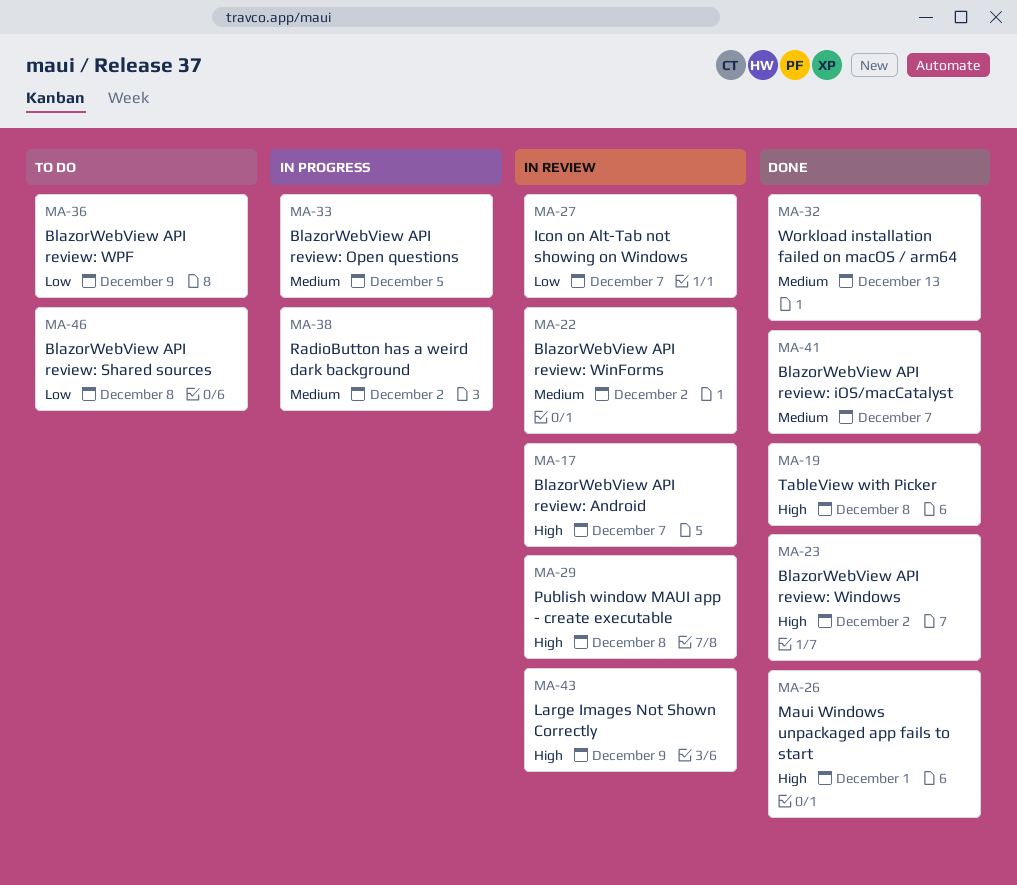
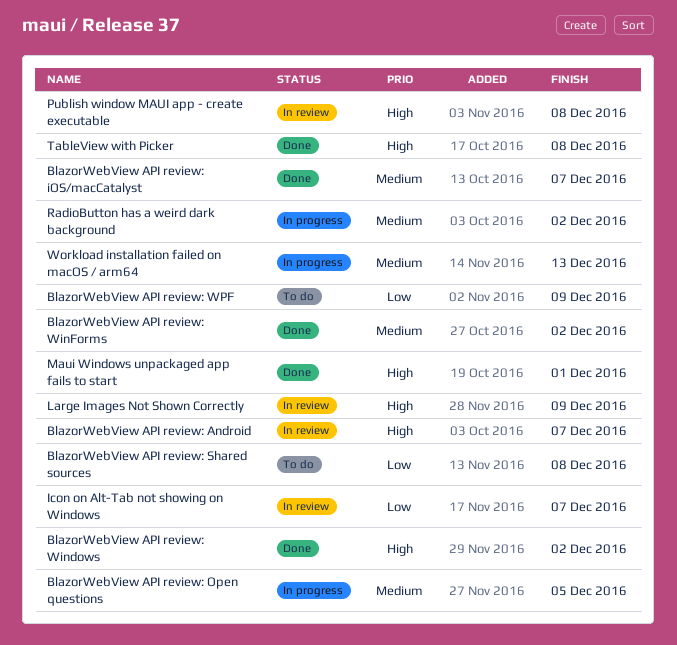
BlazorWebView API review: WinForms, status: In review -> Done
Workload installation failed on macOS / arm64, status: Done -> In progress

